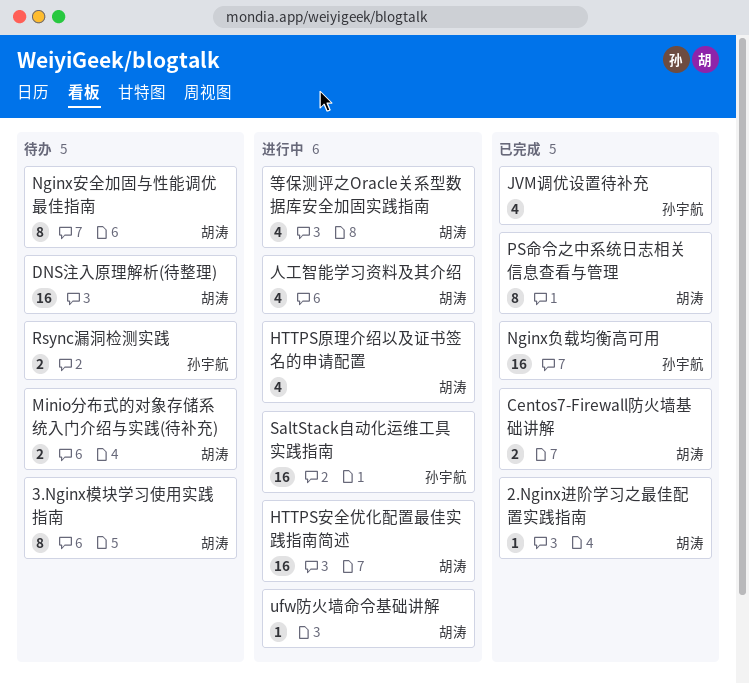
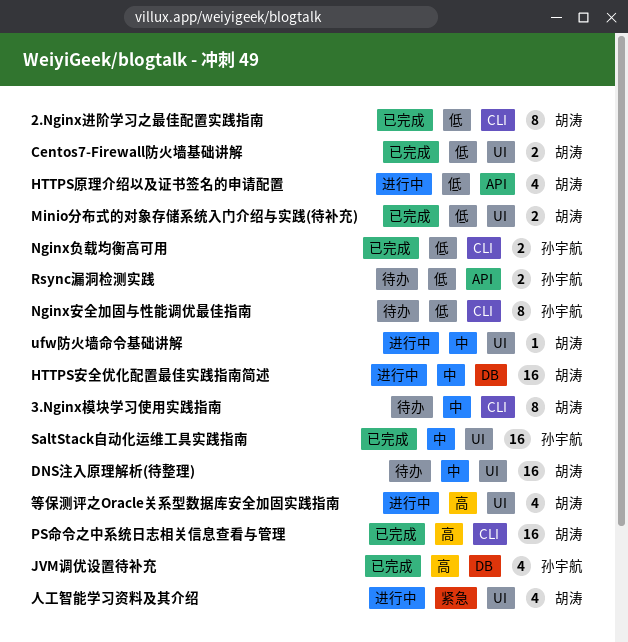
2.Nginx进阶学习之最佳配置实践指南, estimate: 1 -> 8
Minio分布式的对象存储系统入门介绍与实践(待补充), status: 待办 -> 已完成
Nginx安全加固与性能调优最佳指南, owner: 胡涛 -> 孙宇航
Nginx负载均衡高可用, estimate: 16 -> 2
PS命令之中系统日志相关信息查看与管理, estimate: 8 -> 16
SaltStack自动化运维工具实践指南, status: 进行中 -> 已完成

